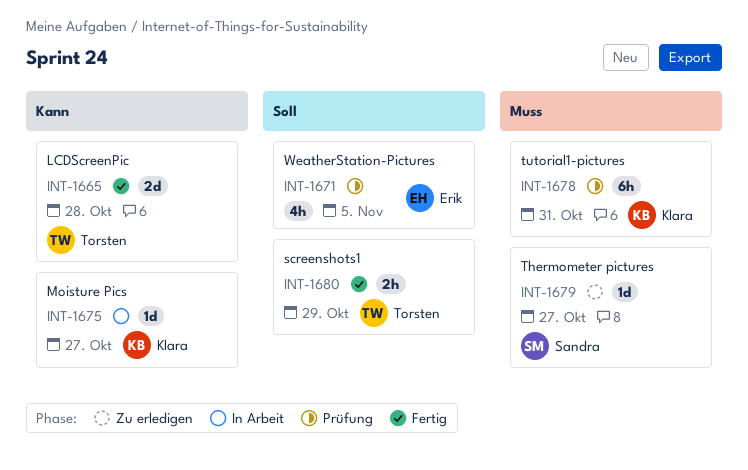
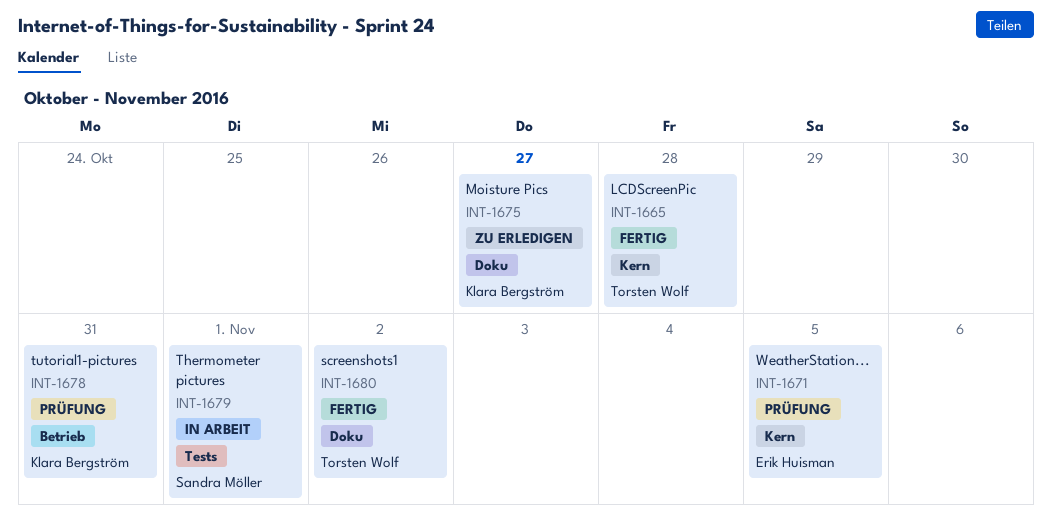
INT-1675, status: In Arbeit -> Zu erledigen
INT-1679, status: Zu erledigen -> In Arbeit
INT-1679, due: Oct 27 -> Nov 1
INT-1680, due: Oct 29 -> Nov 2

